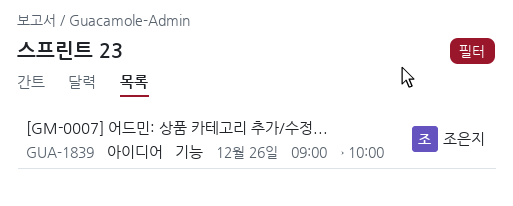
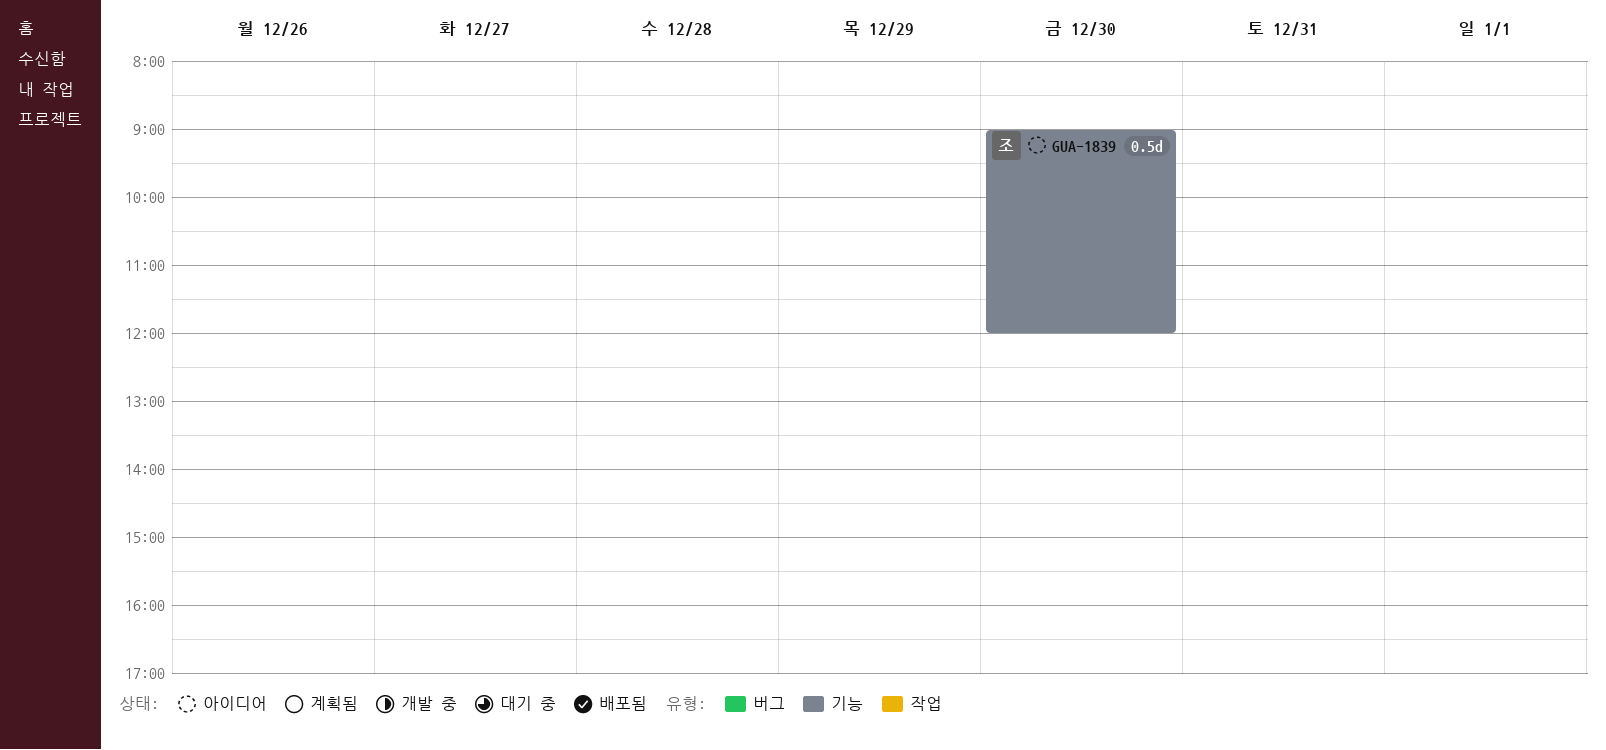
GUA-1839, day: Dec 26 -> Dec 30
GUA-1839, ends: 10:00 -> 12:00

